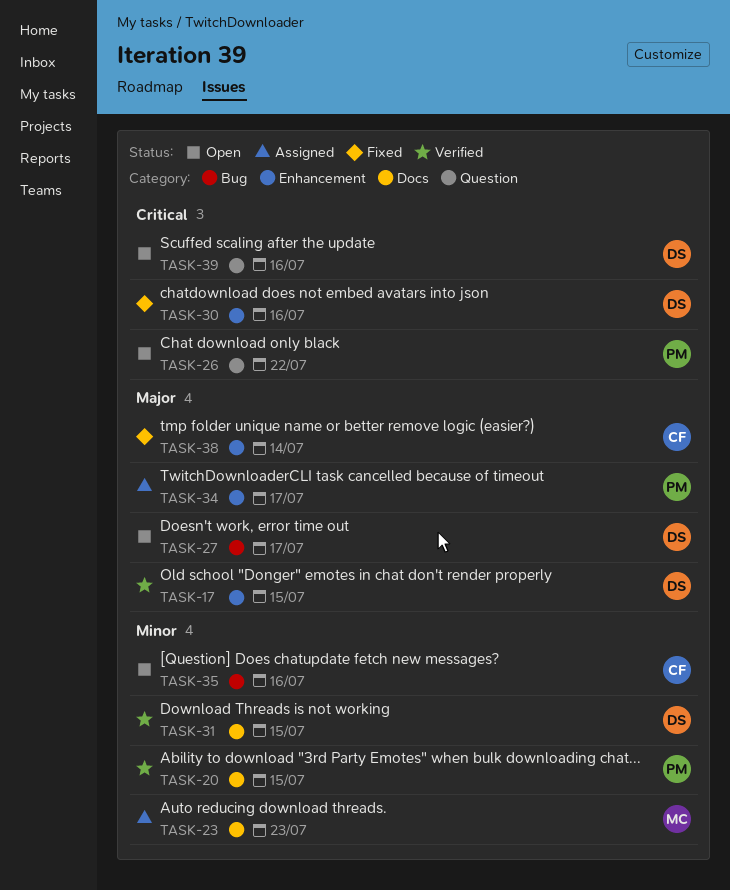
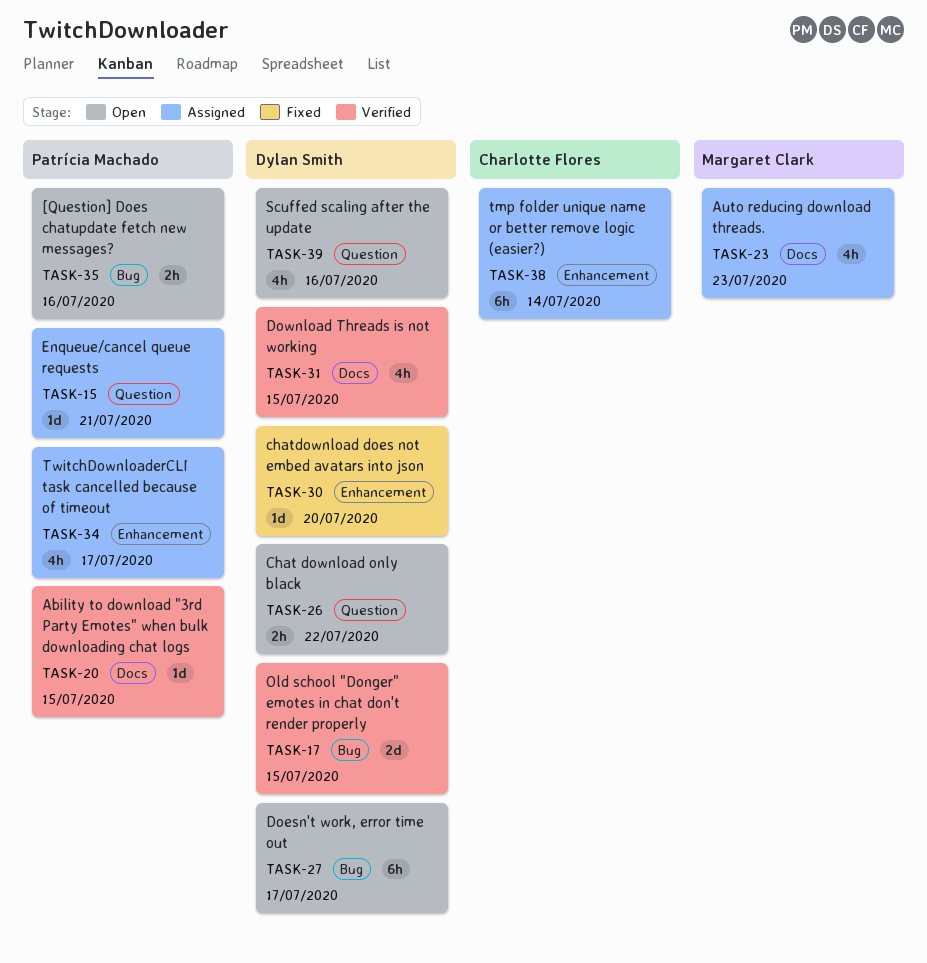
TASK-15: none -> present
TASK-17, label: Enhancement -> Bug
TASK-26, owner: Patrícia Machado -> Dylan Smith
TASK-30, due: Jul 16 -> Jul 20
TASK-35, owner: Charlotte Flores -> Patrícia Machado
TASK-38, status: Fixed -> Assigned

